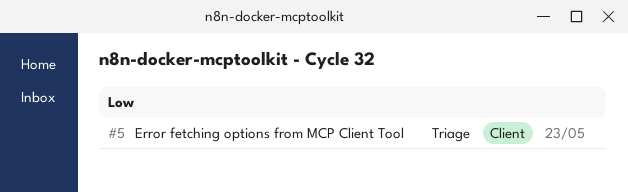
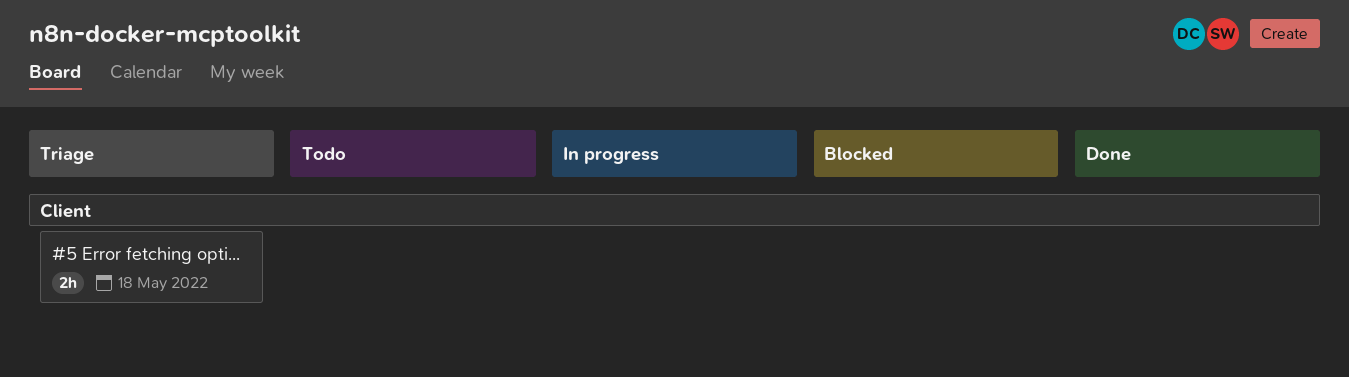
#5, due: May 23 -> May 18

